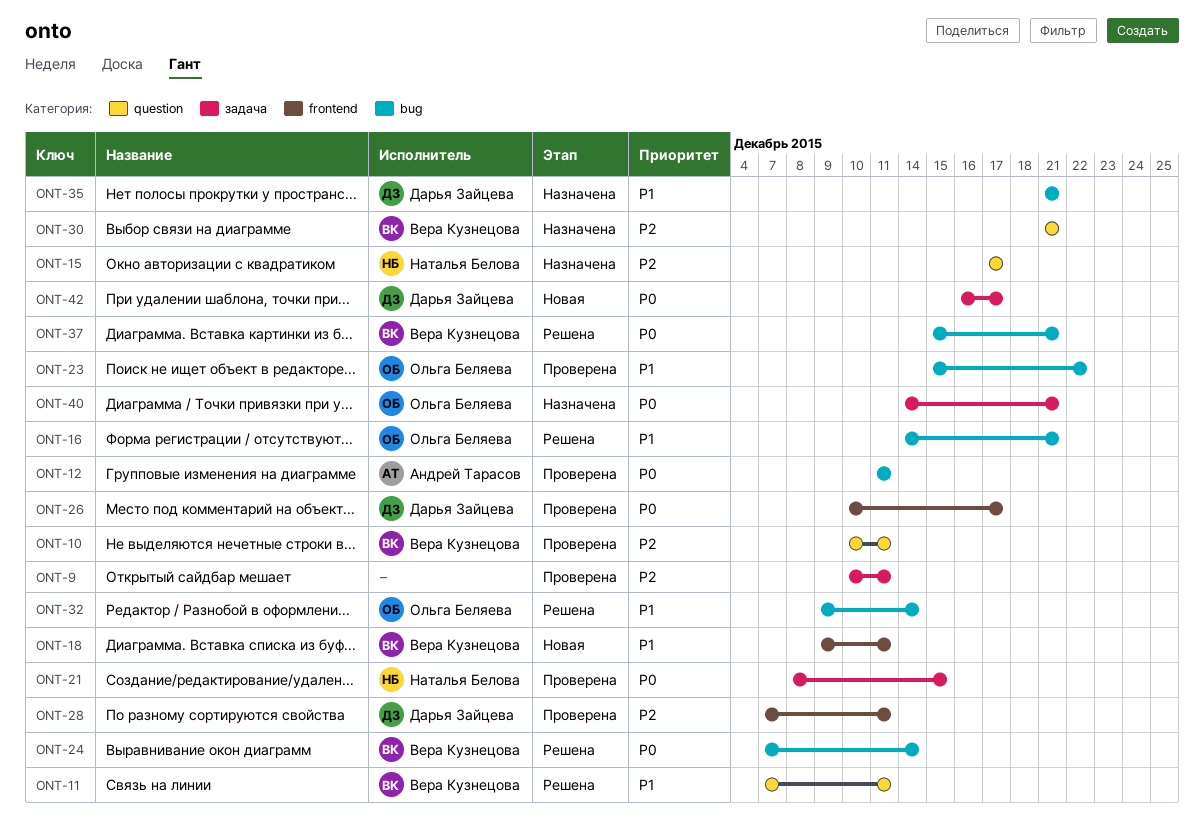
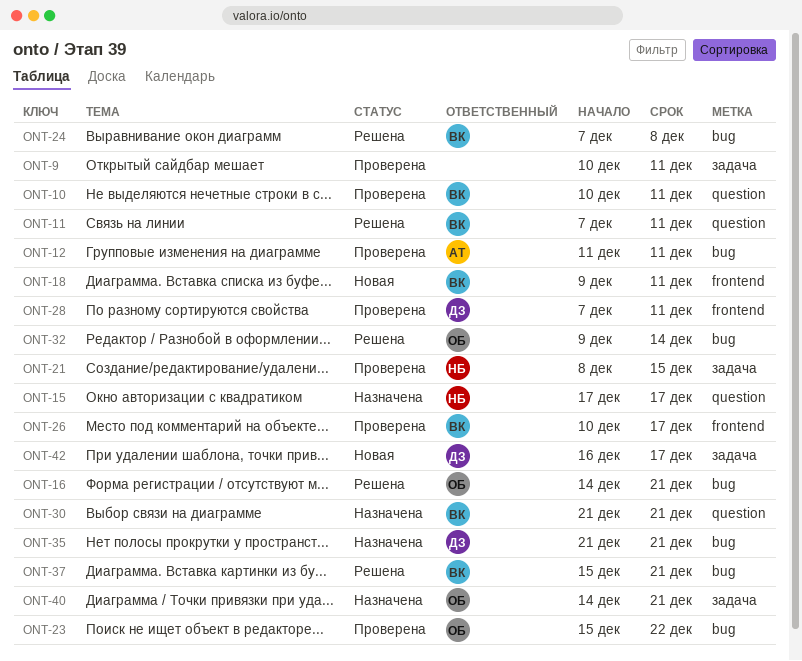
ONT-24, due: Dec 14 -> Dec 8
ONT-26, owner: Дарья Зайцева -> Вера Кузнецова

